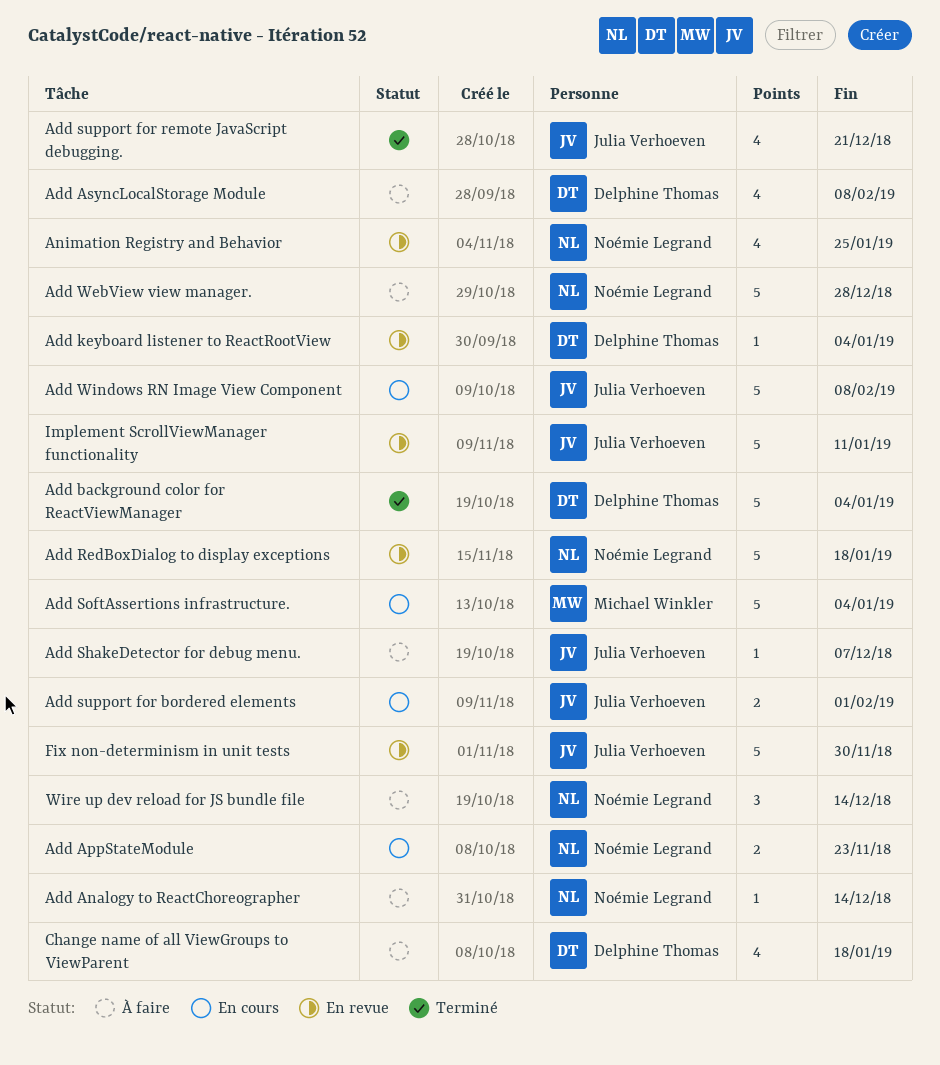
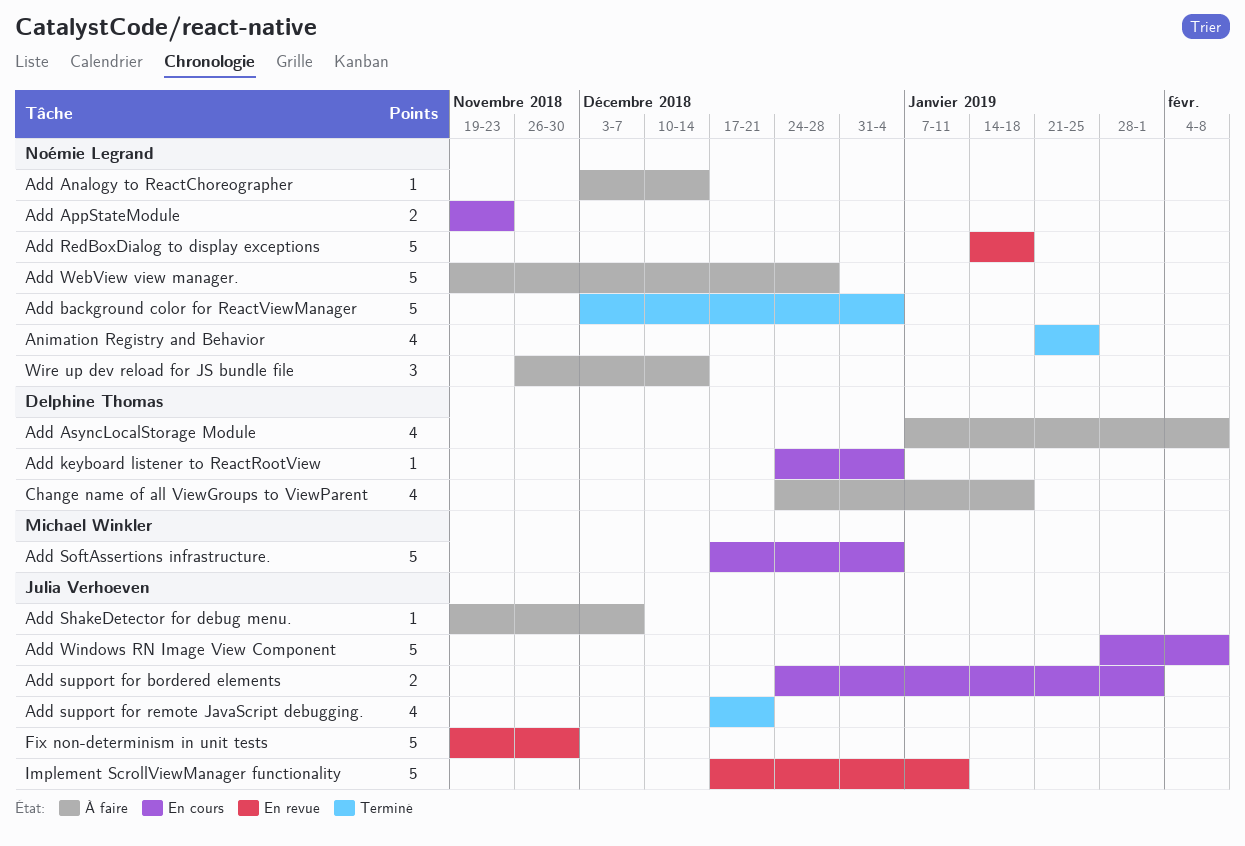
Add background color for ReactViewManager, owner: Delphine Thomas -> Noémie Legrand
Add keyboard listener to ReactRootView, status: En revue -> En cours
Animation Registry and Behavior, status: En revue -> Terminé

